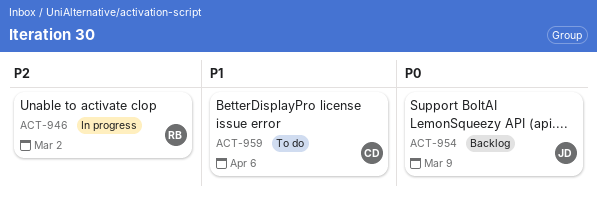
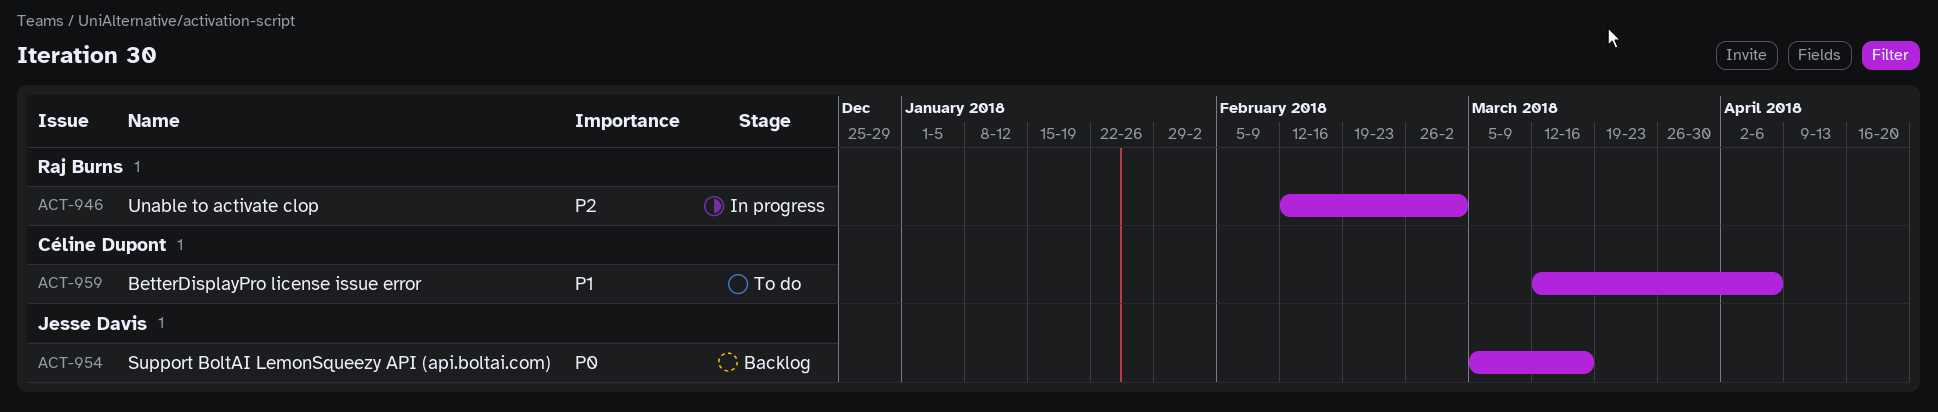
ACT-954, due: Mar 9 -> Mar 16

